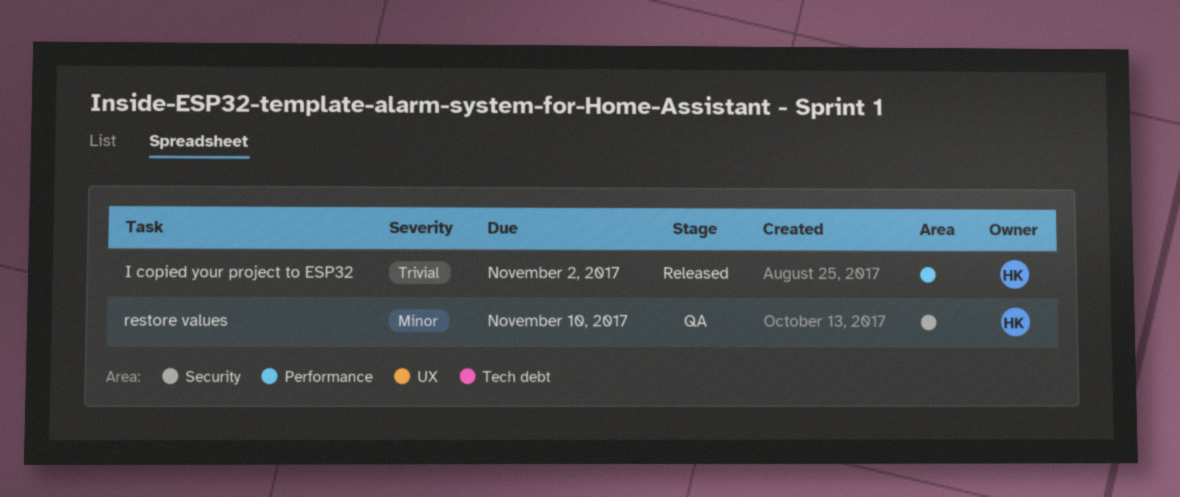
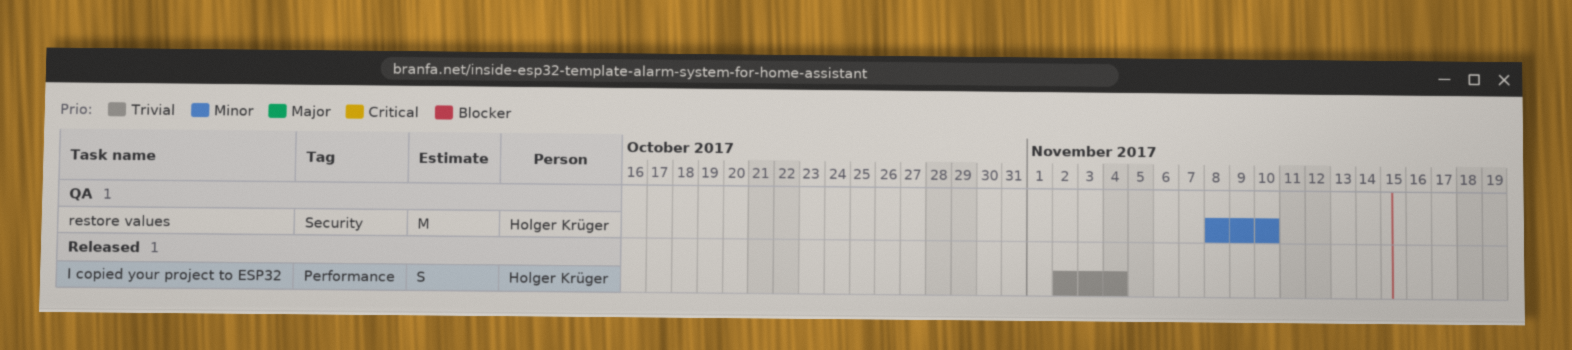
I copied your project to ESP32, due: Nov 2 -> Nov 4

